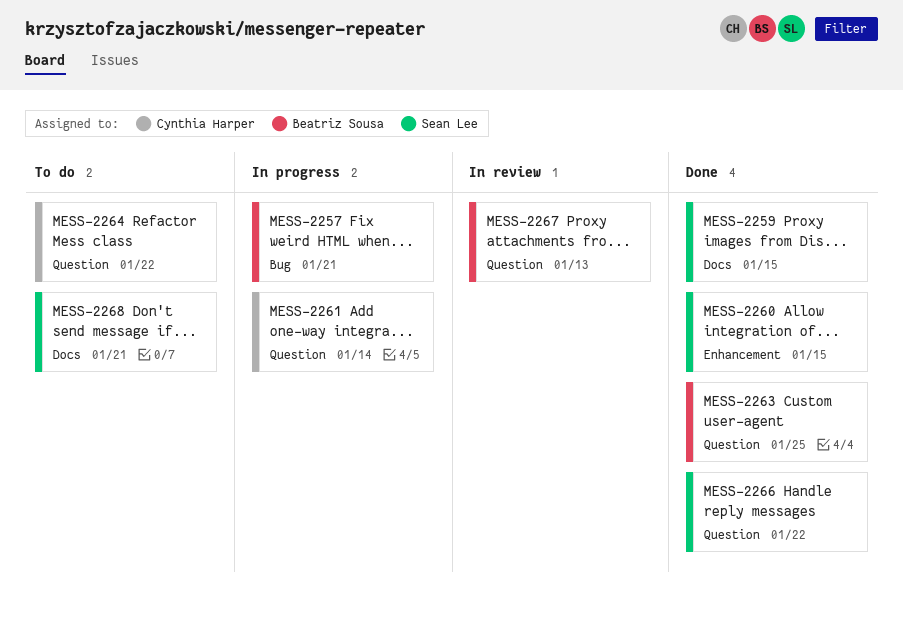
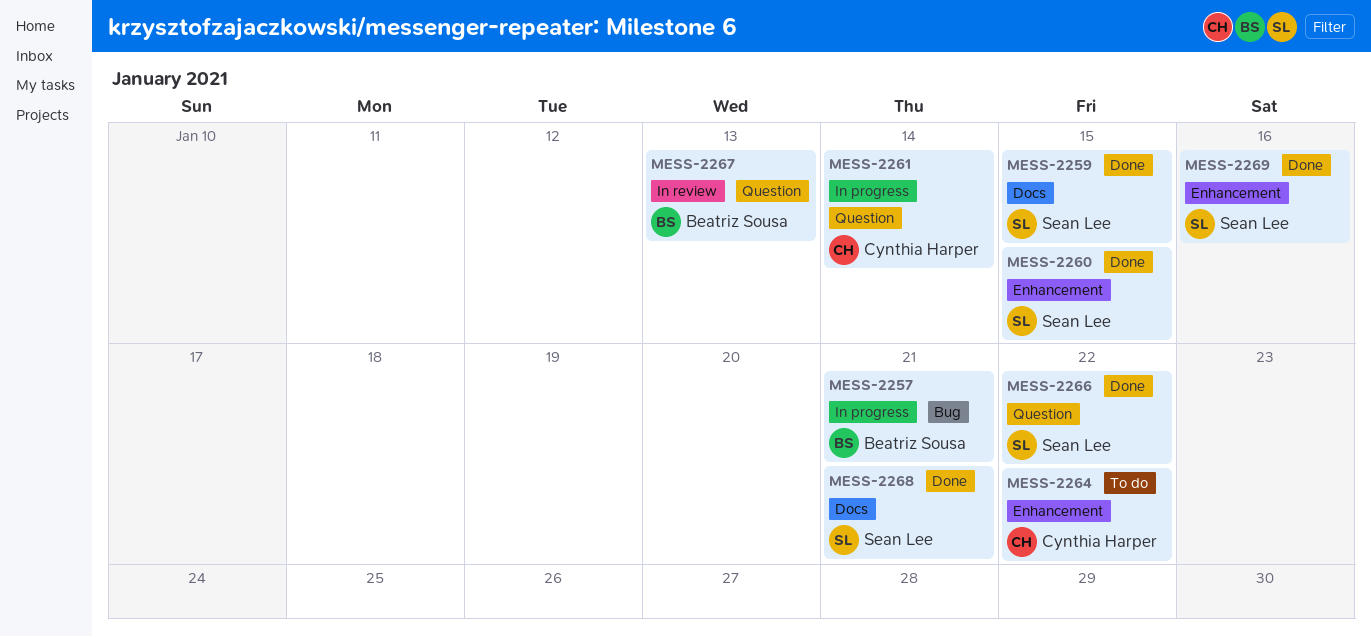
MESS-2263: present -> none
MESS-2264, label: Question -> Enhancement
MESS-2268, status: To do -> Done
MESS-2269: none -> present

